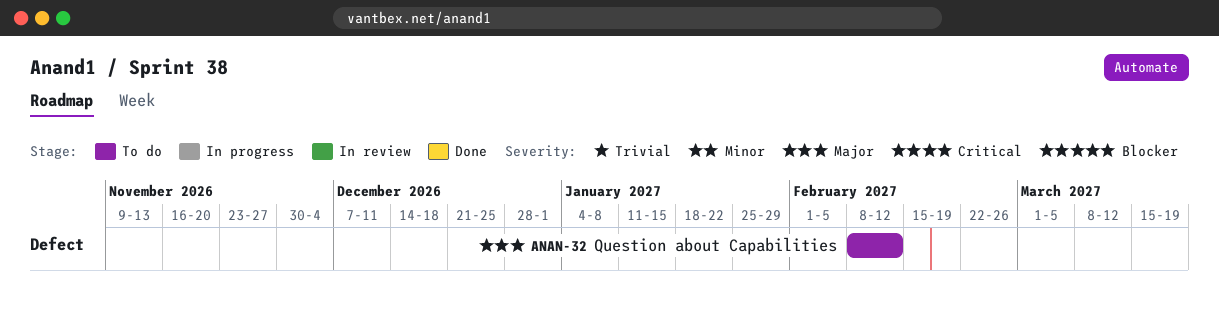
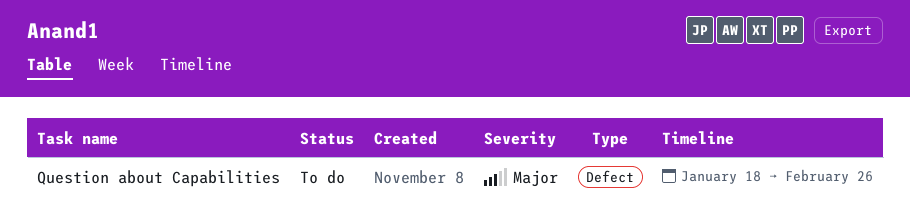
Question about Capabilities, start: Feb 8 -> Jan 18
Question about Capabilities, due: Feb 12 -> Feb 26

